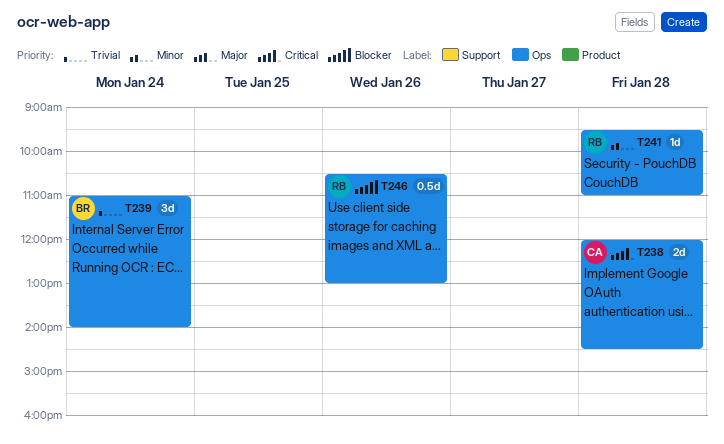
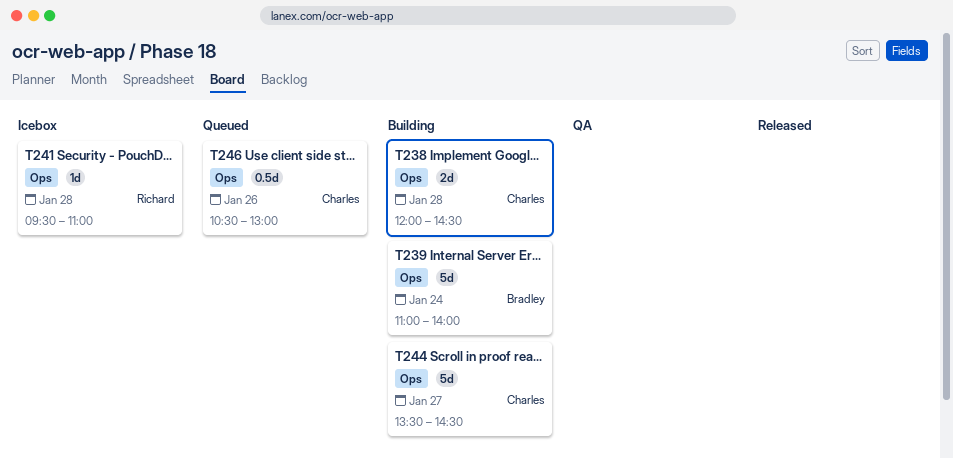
T239, estimate: 3d -> 5d
T244: none -> present
T246, owner: Richard -> Charles

